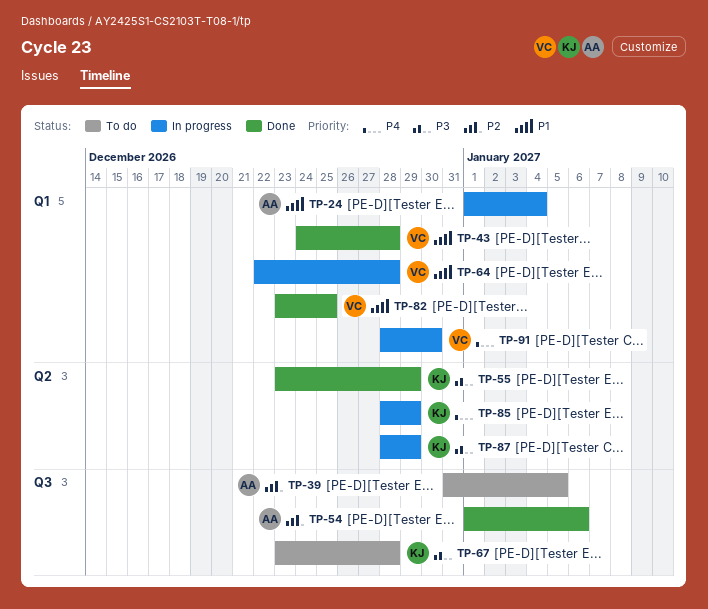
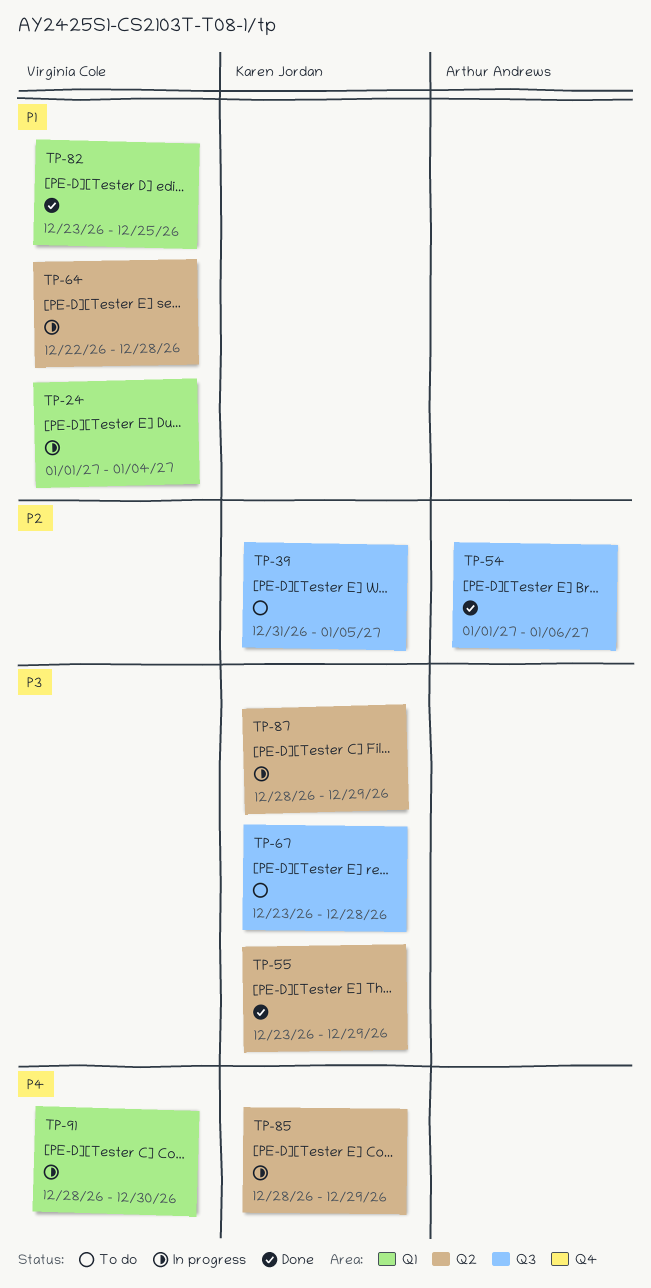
TP-24, owner: Arthur Andrews -> Virginia Cole
TP-39, owner: Arthur Andrews -> Karen Jordan
TP-43: present -> none
TP-64, label: Q1 -> Q2

